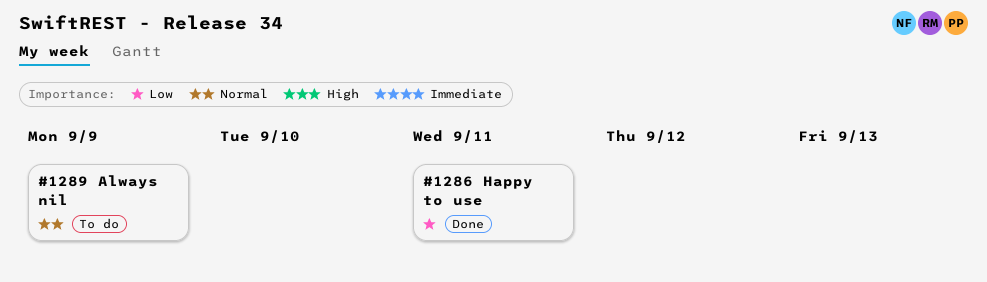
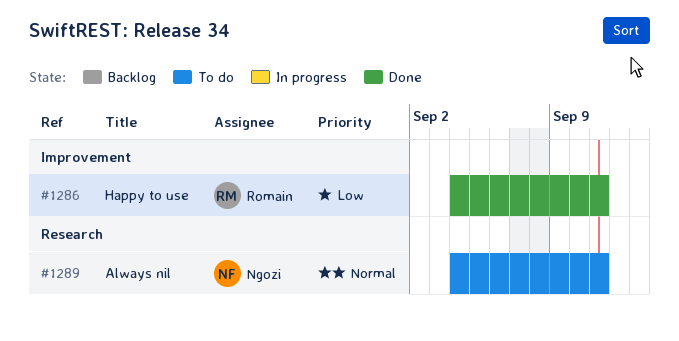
#1289, due: Sep 9 -> Sep 11

